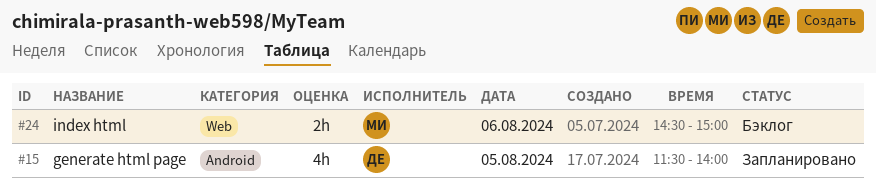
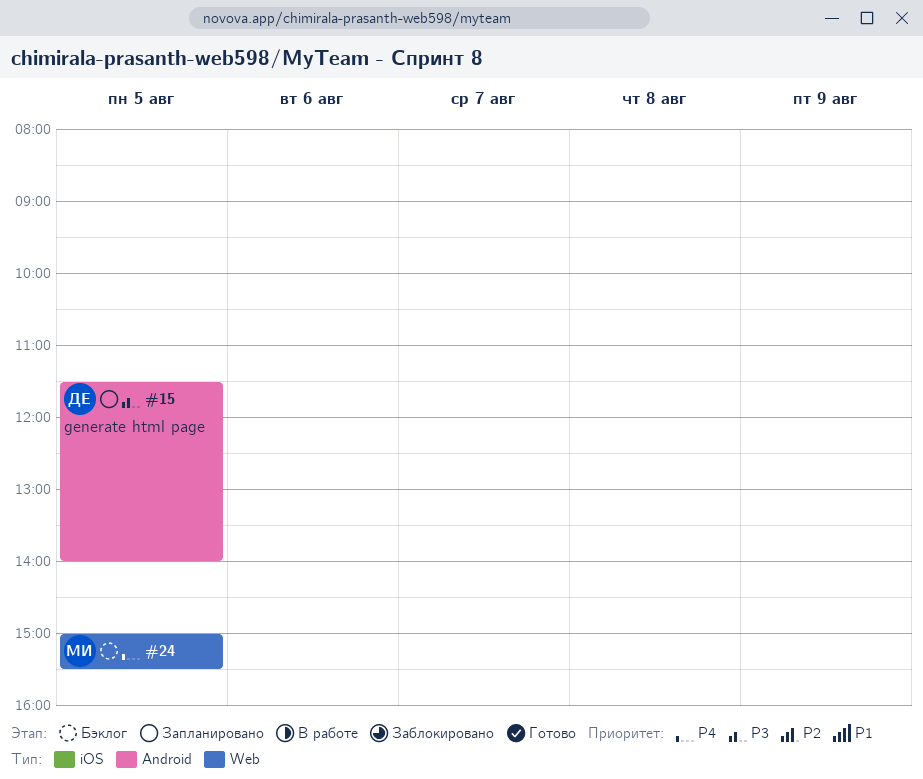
#24, day: Aug 6 -> Aug 5
#24, begins: 14:30 -> 15:00
#24, ends: 15:00 -> 15:30

